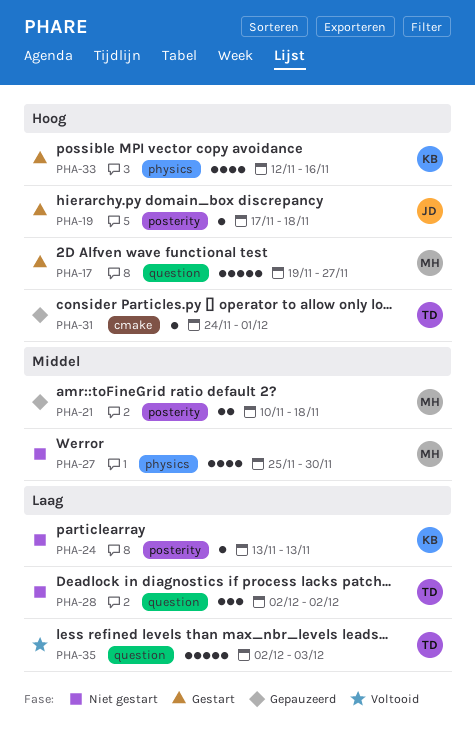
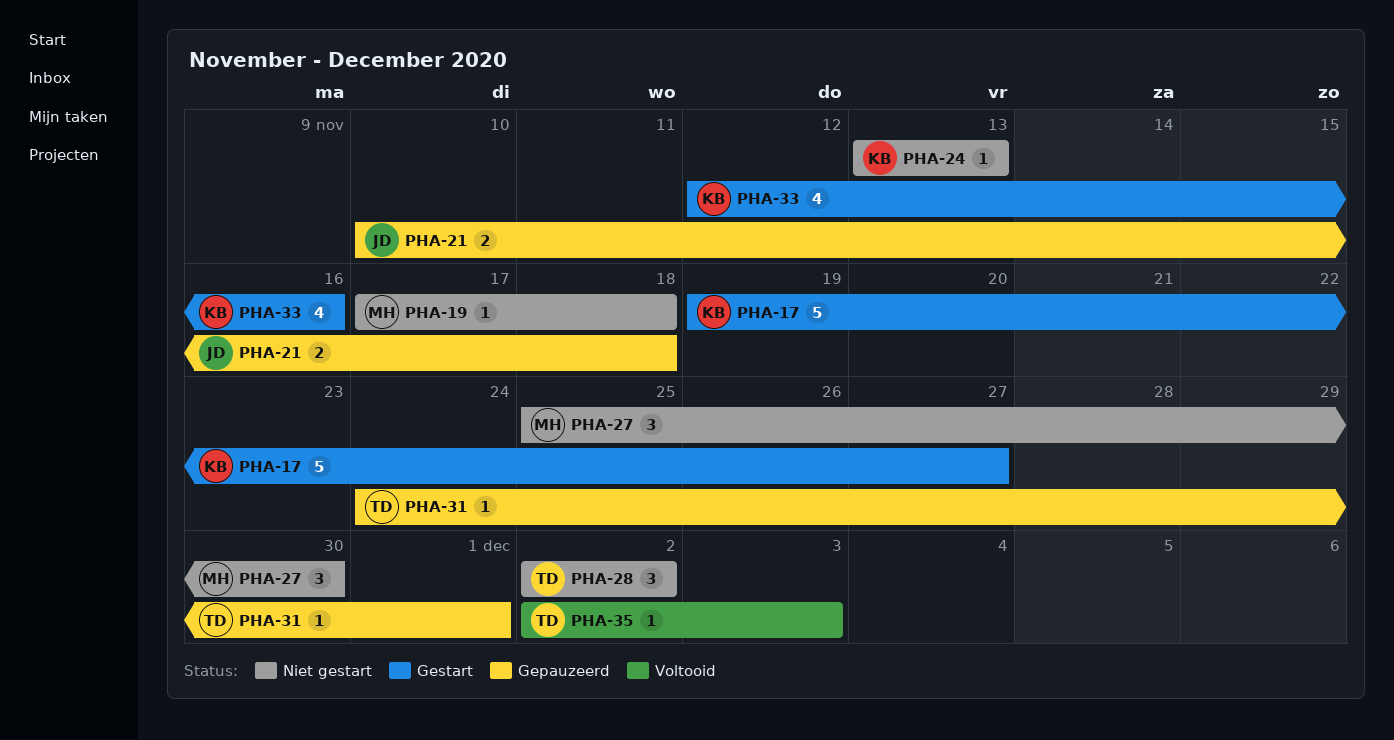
PHA-17, owner: MH -> KB
PHA-19, status: Gestart -> Niet gestart
PHA-19, owner: JD -> MH
PHA-21, owner: MH -> JD
PHA-27, estimate: 4 -> 3
PHA-35, estimate: 5 -> 1

